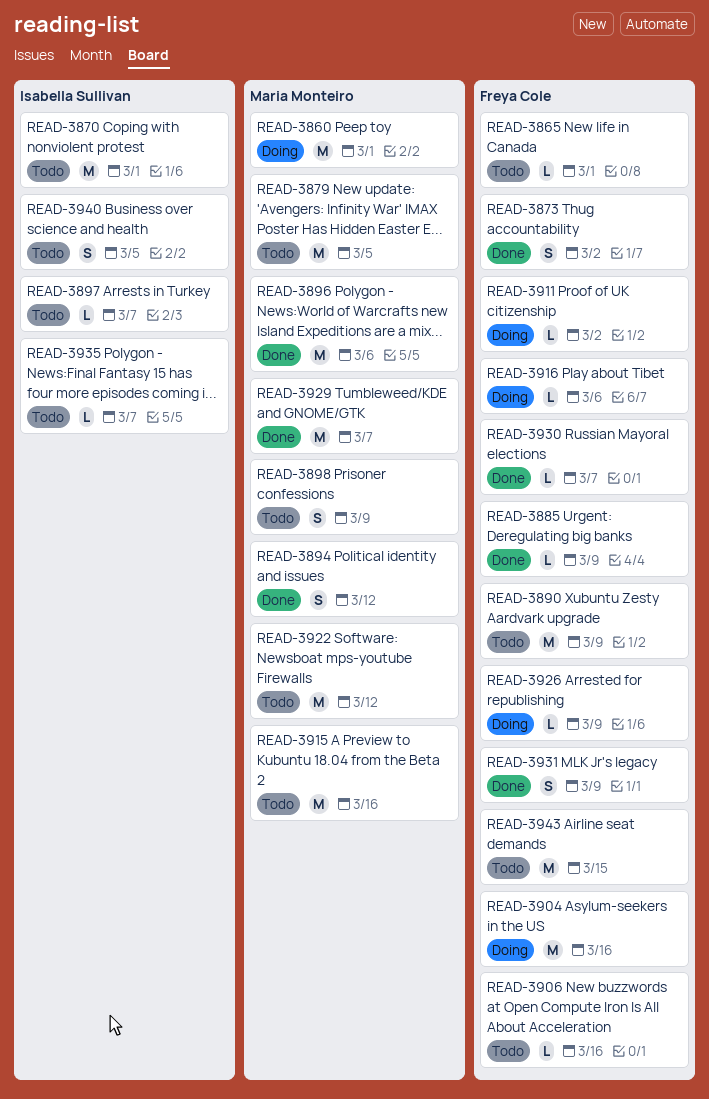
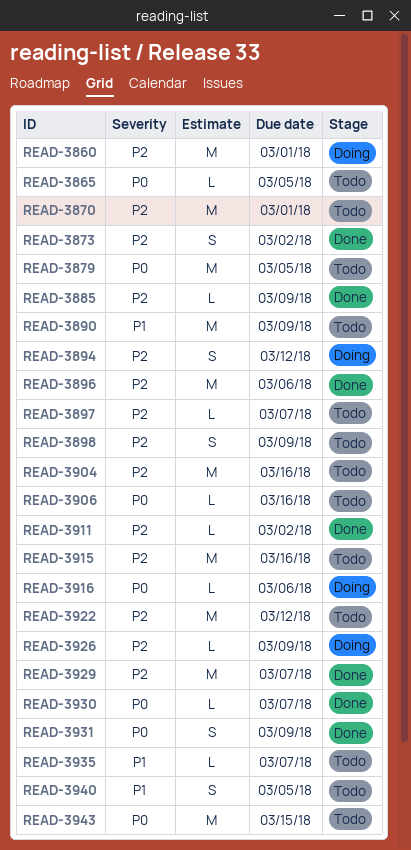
READ-3865, due: Mar 1 -> Mar 5
READ-3894, status: Done -> Doing
READ-3904, status: Doing -> Todo
READ-3911, status: Doing -> Done

